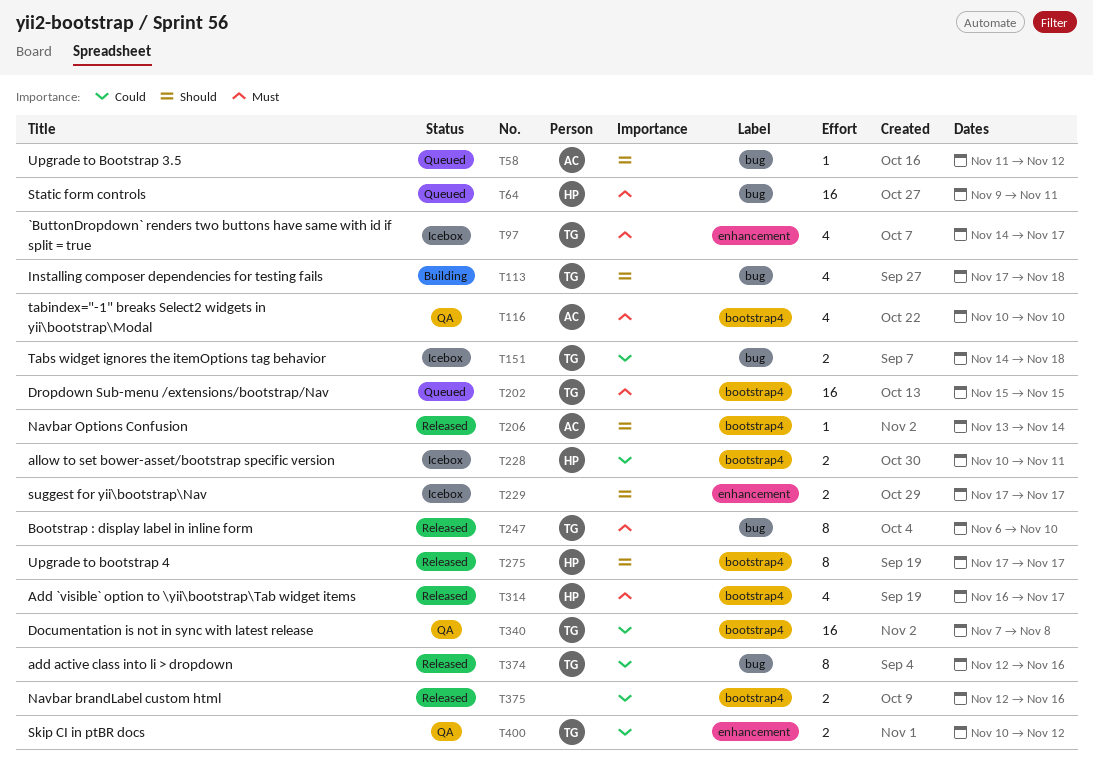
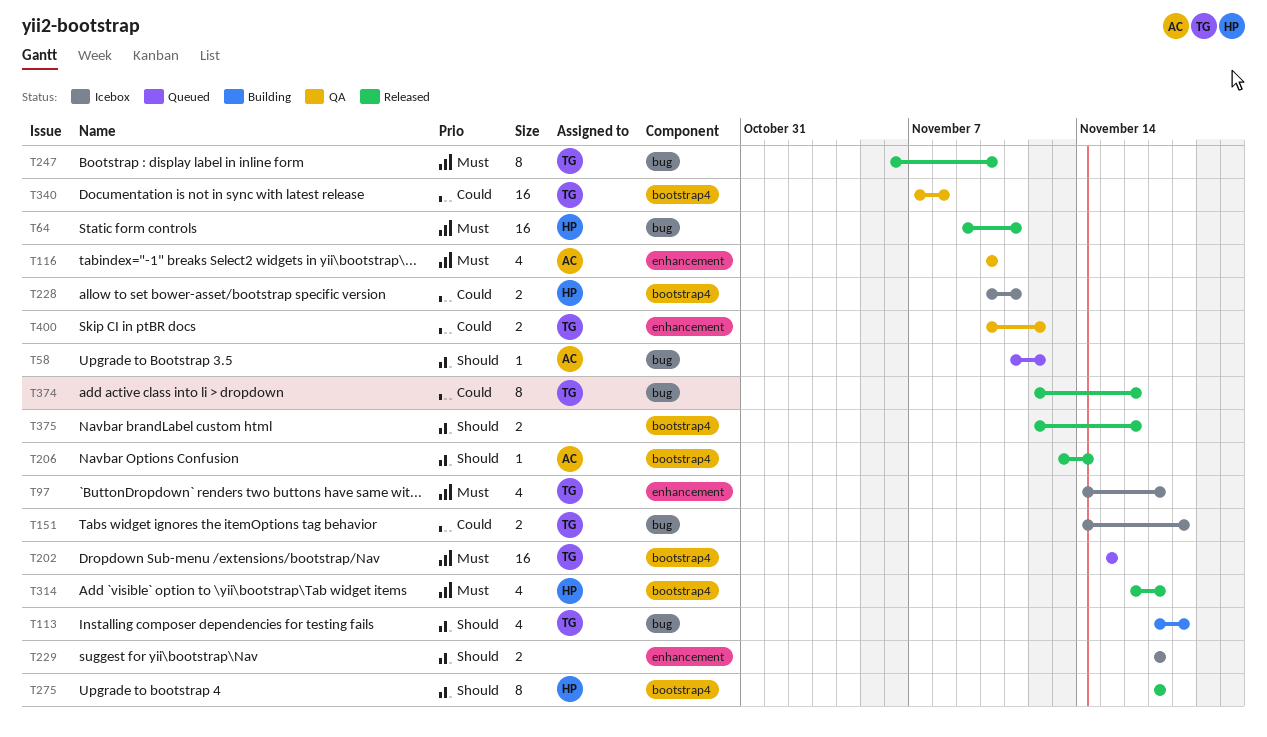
T64, status: Queued -> Released
T116, label: bootstrap4 -> enhancement
T375, priority: Could -> Should

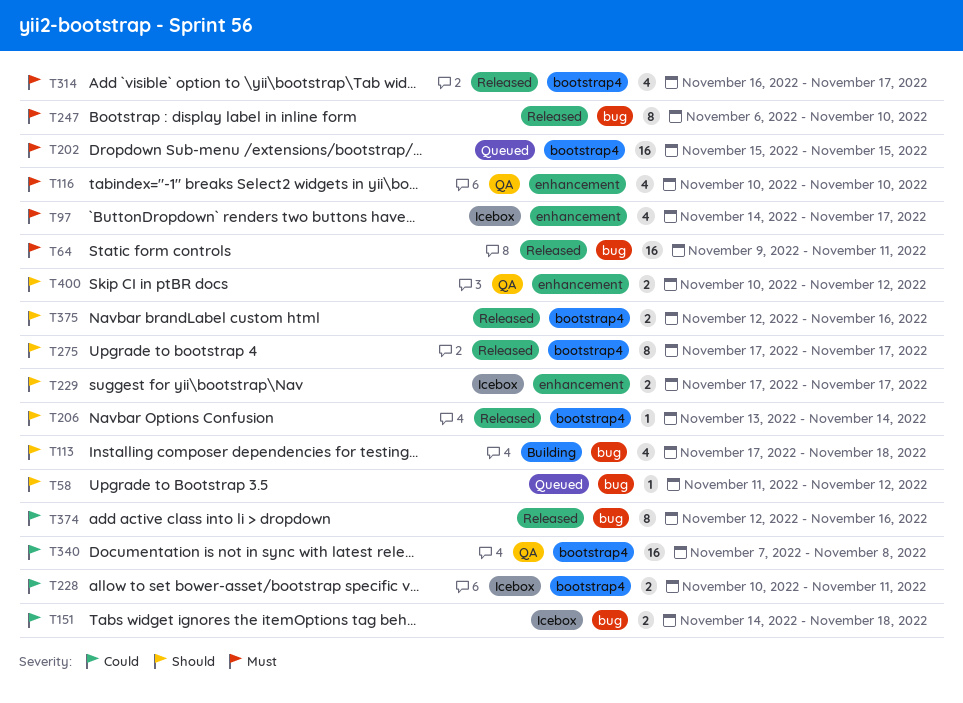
T400, priority: Could -> Should

